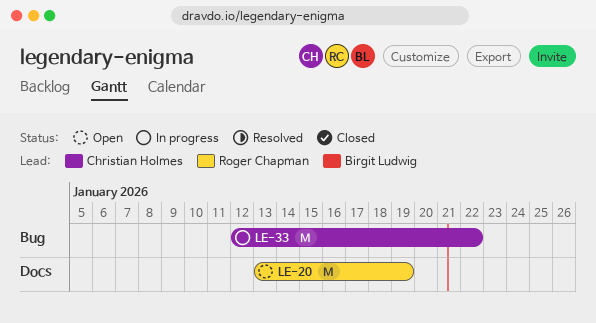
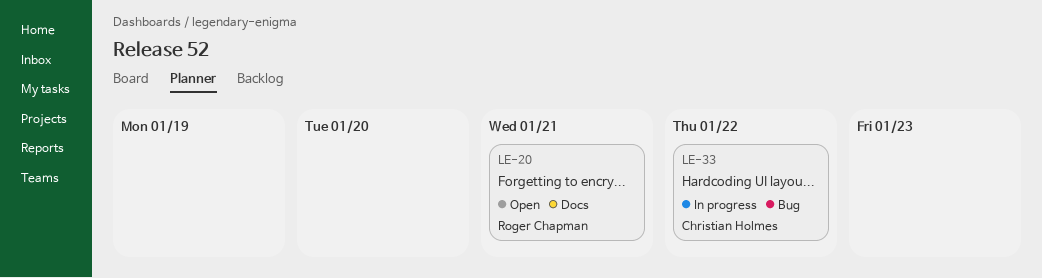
LE-20, due: Jan 19 -> Jan 21

